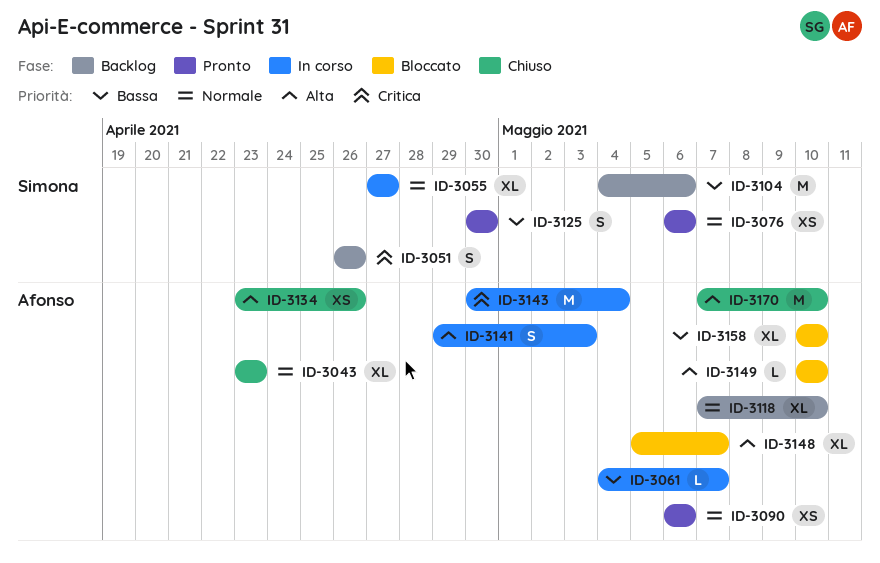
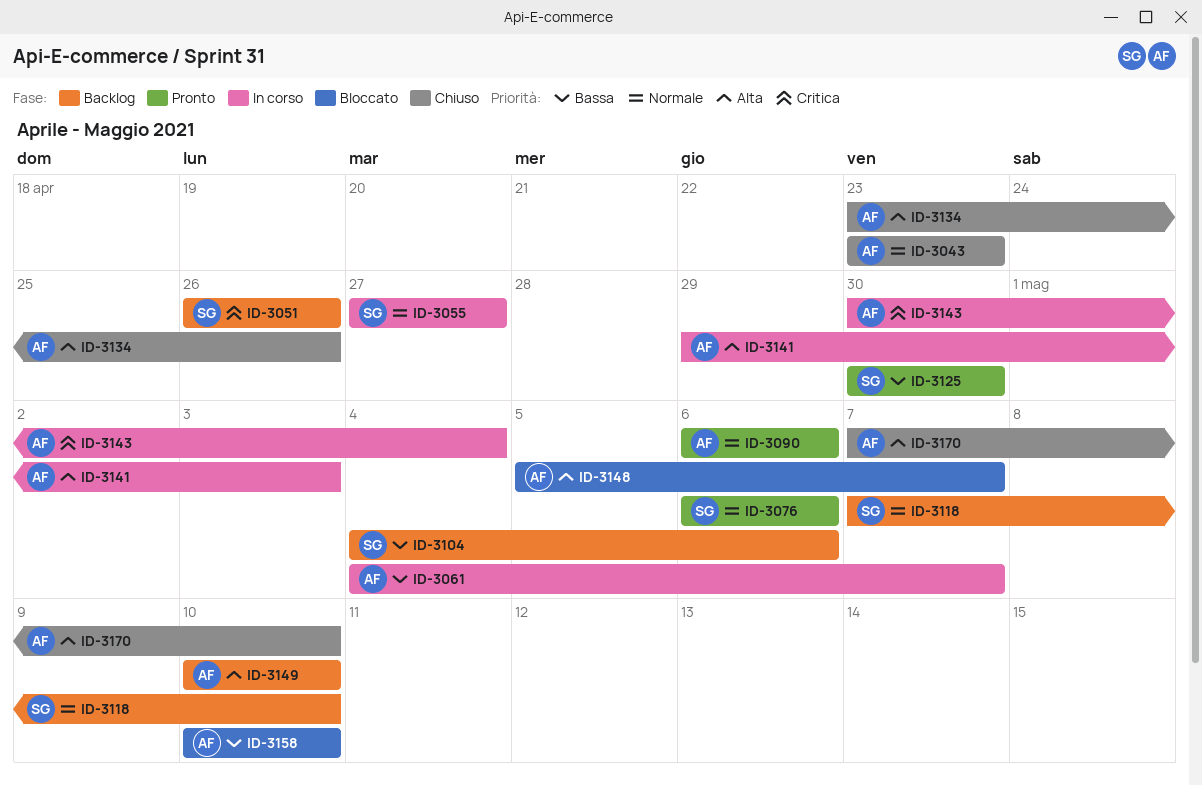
ID-3118, owner: Afonso -> Simona
ID-3149, status: Bloccato -> Backlog

